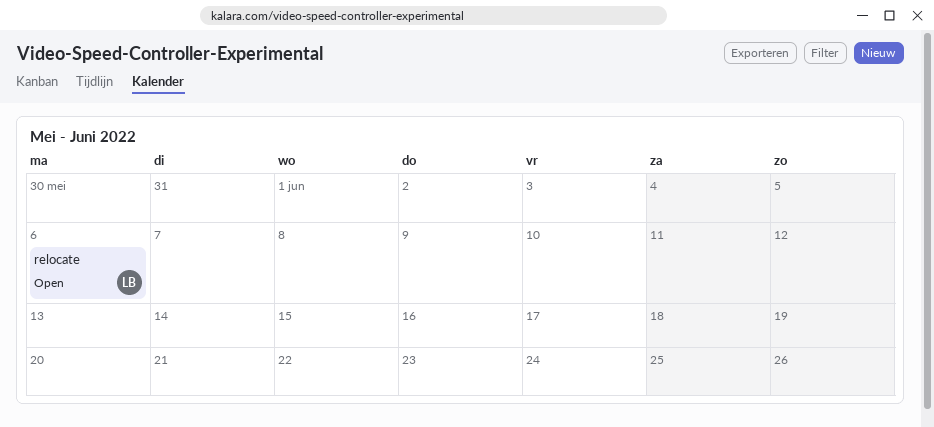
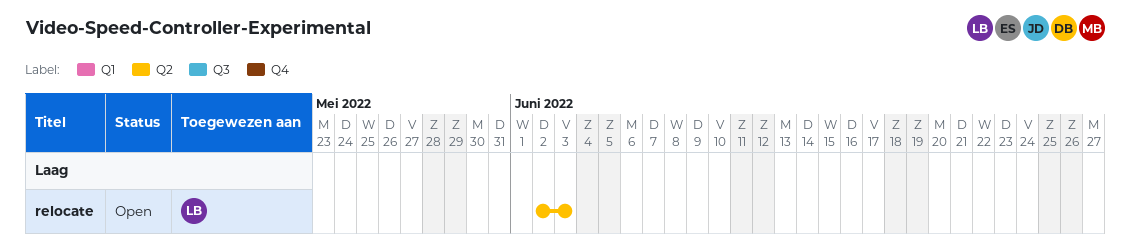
relocate, due: Jun 6 -> Jun 3

